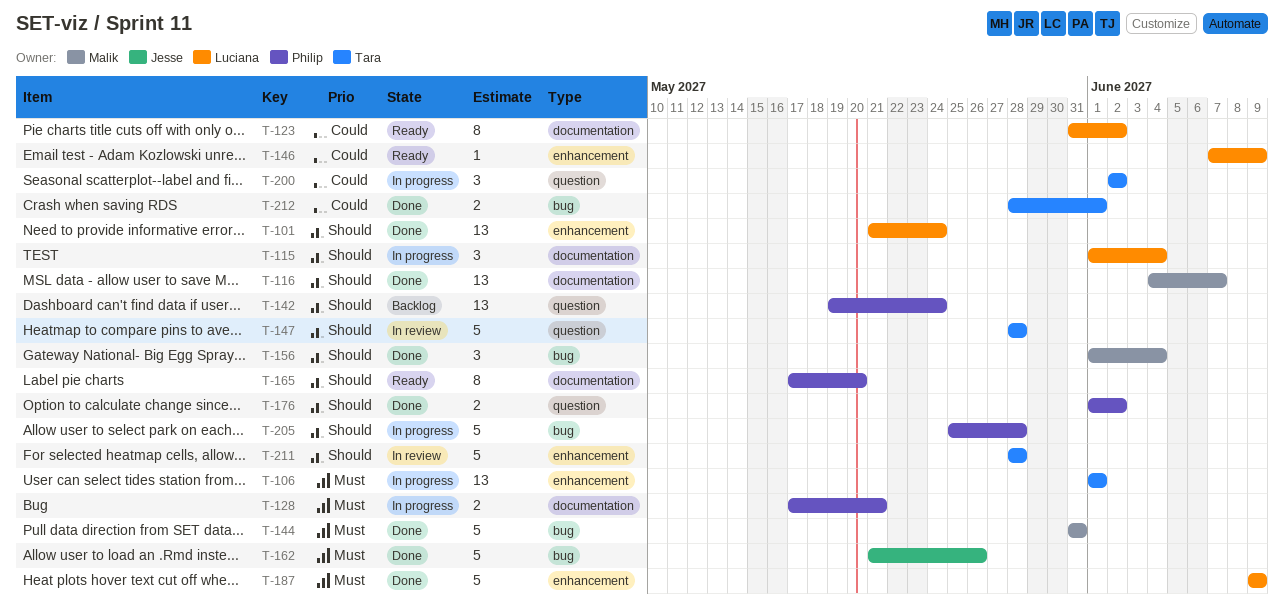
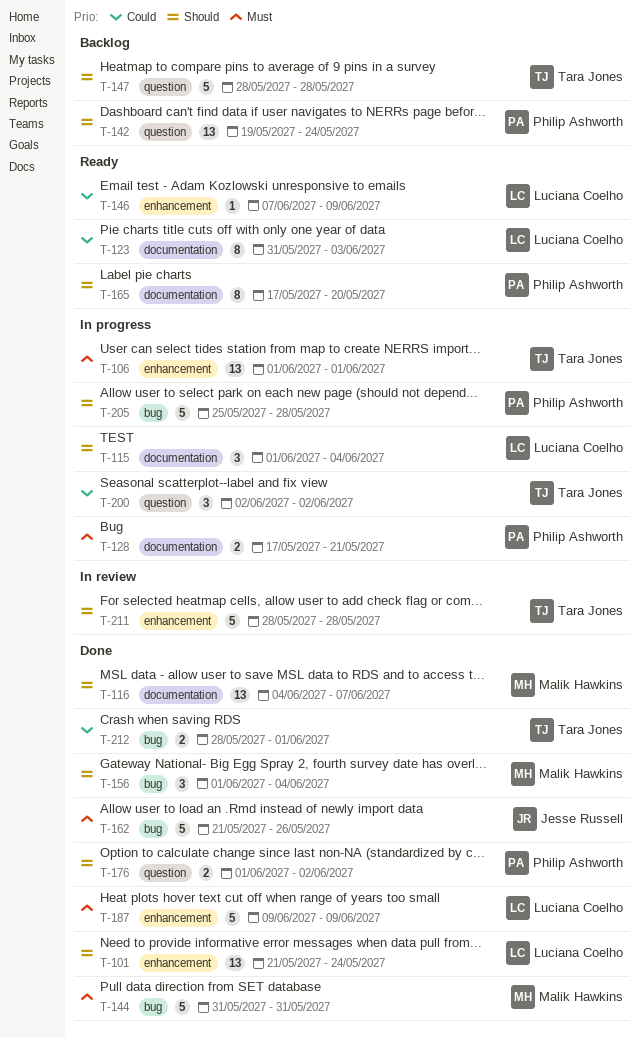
T-123, due: Jun 2 -> Jun 3
T-147, status: In review -> Backlog

